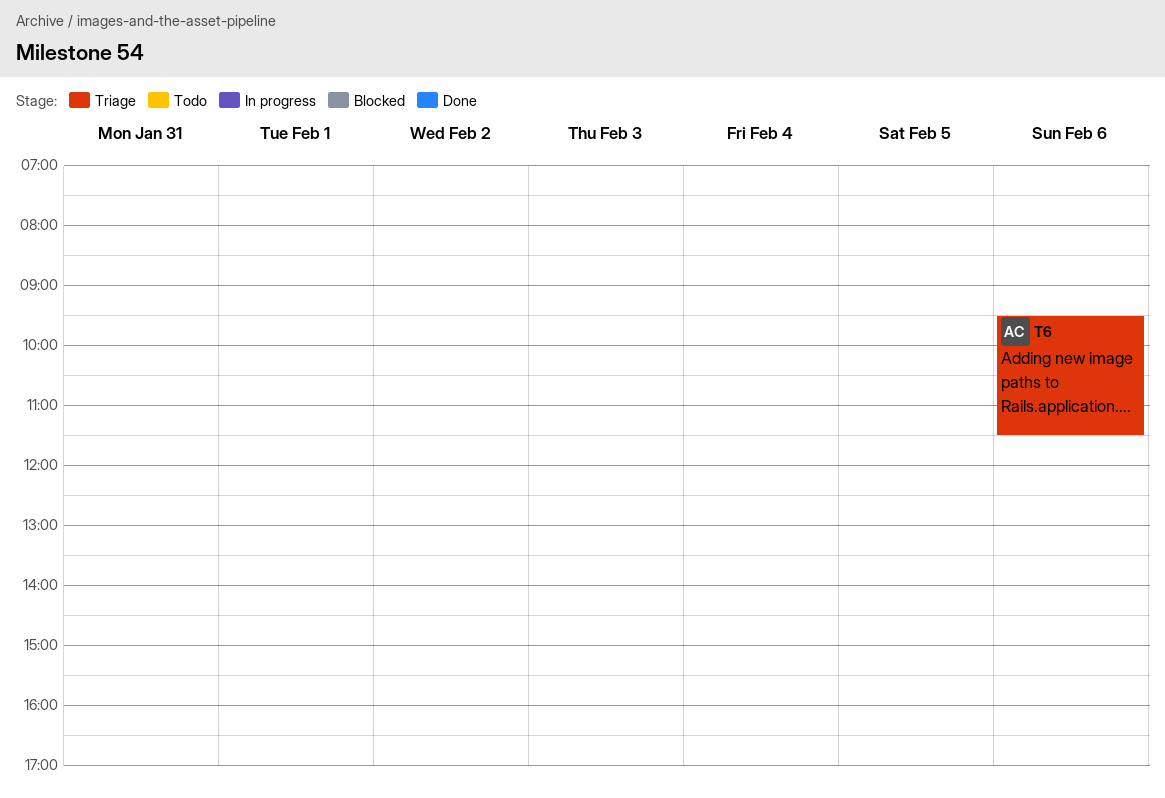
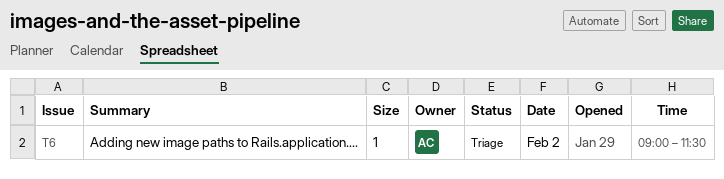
T6, day: Feb 6 -> Feb 2
T6, begins: 09:30 -> 09:00

